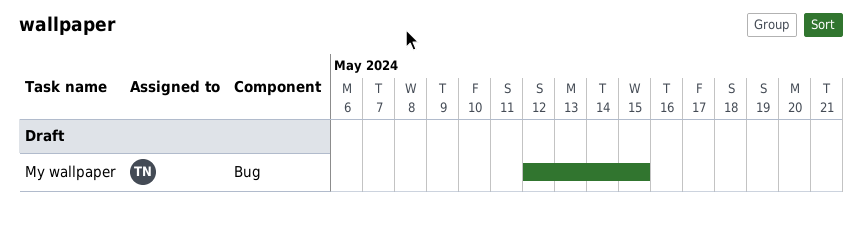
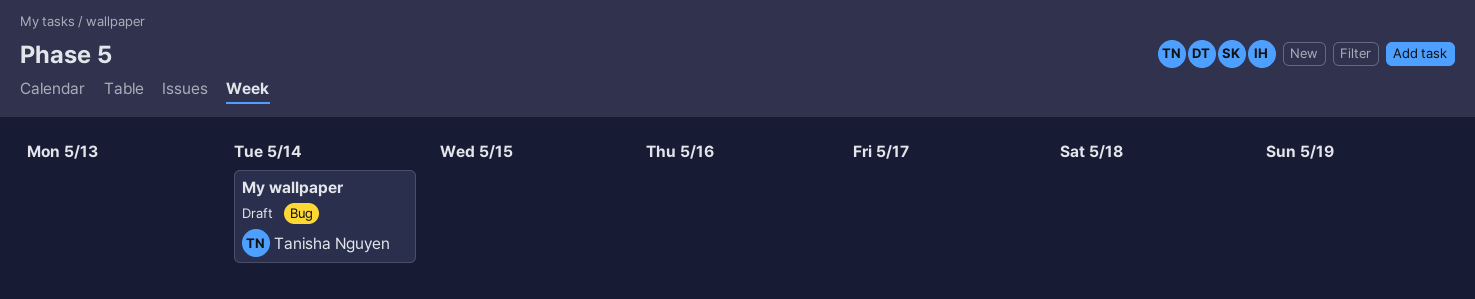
My wallpaper, due: May 15 -> May 14

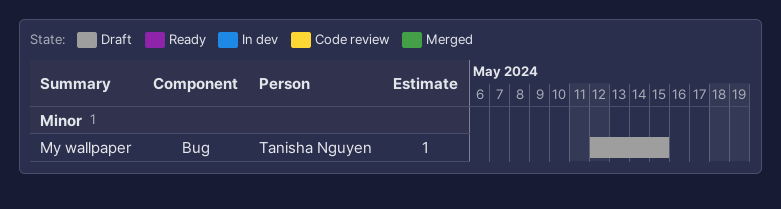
My wallpaper, due: May 14 -> May 15

